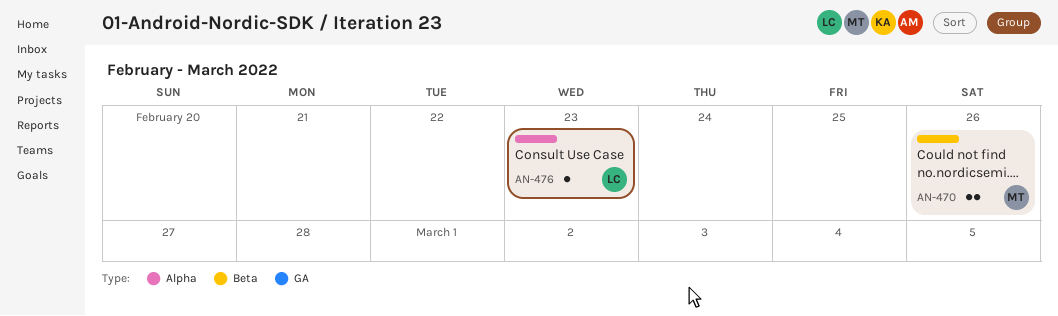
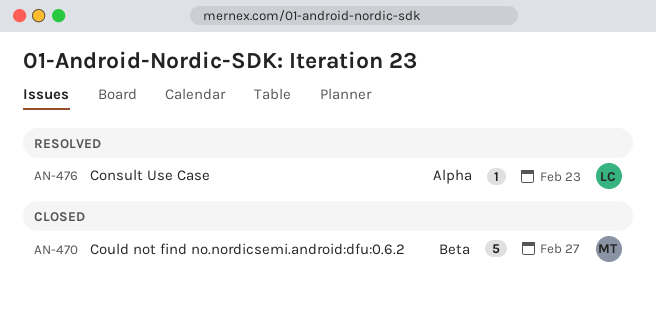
AN-470, estimate: 2 -> 5
AN-470, due: Feb 26 -> Feb 27

